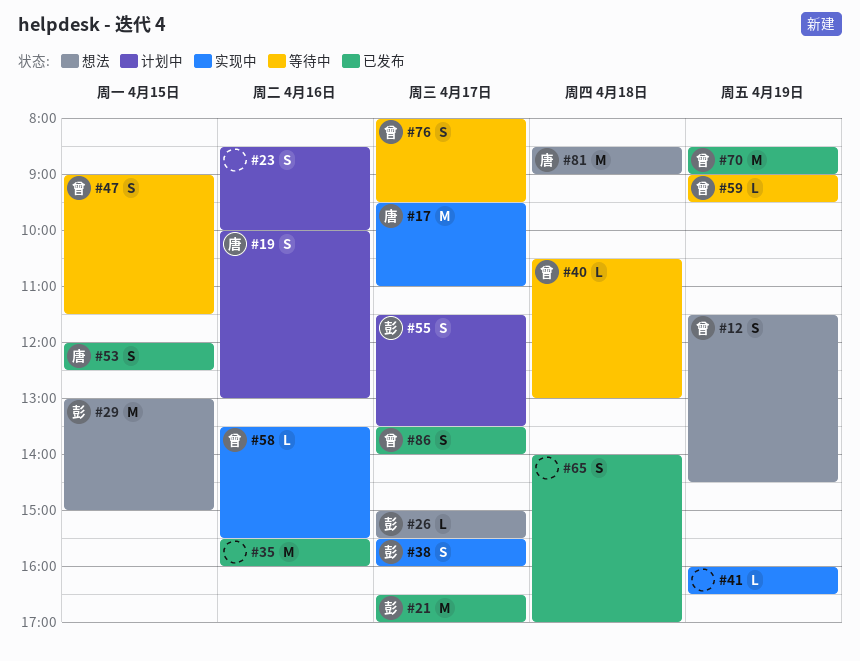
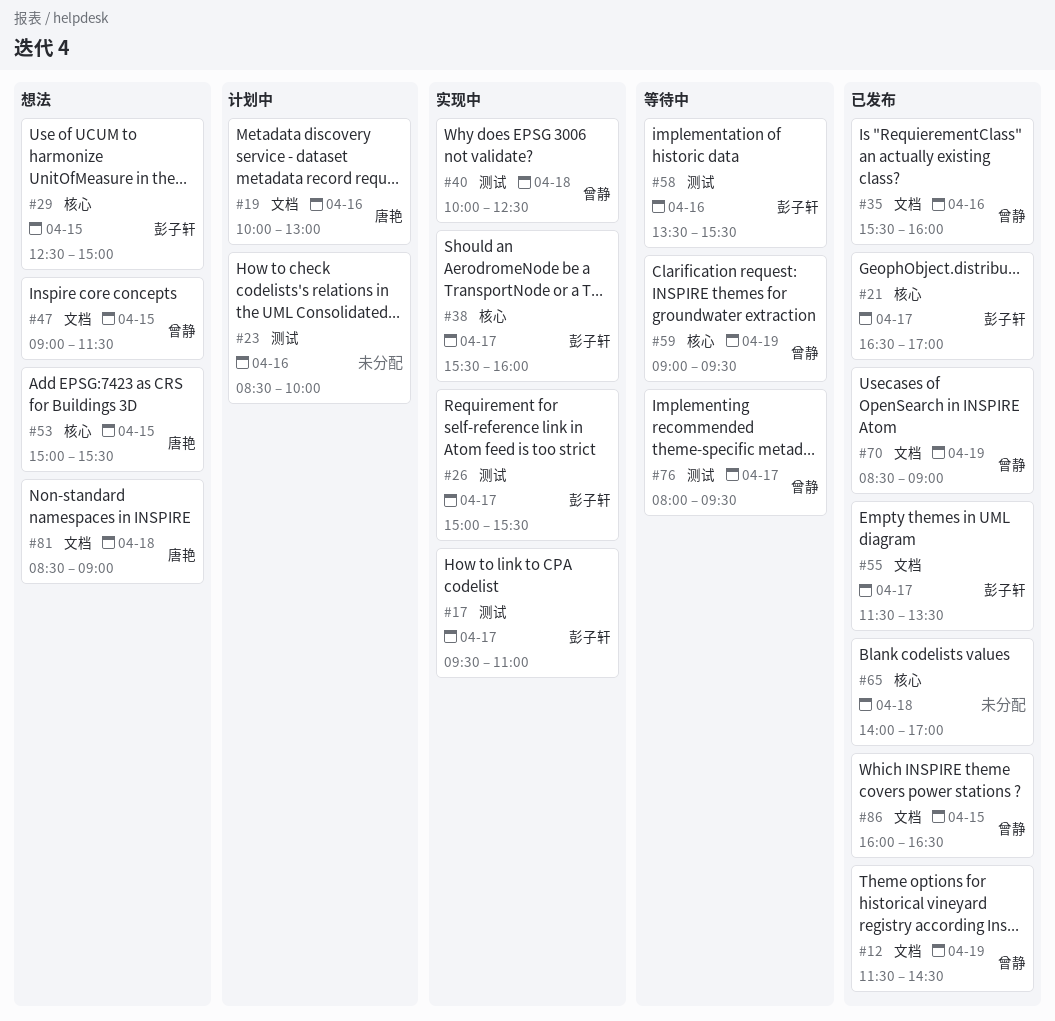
#12, status: 想法 -> 已发布
#17, owner: 唐艳 -> 彭子轩
#26, status: 想法 -> 实现中
#29, begins: 13:00 -> 12:30
#35, owner: none -> 曾静
#40, status: 等待中 -> 实现中
#40, begins: 10:30 -> 10:00
#40, ends: 13:00 -> 12:30
#41: present -> none
#47, status: 等待中 -> 想法
#53, status: 已发布 -> 想法
#53, begins: 12:00 -> 15:00
#53, ends: 12:30 -> 15:30
#55, status: 计划中 -> 已发布
#58, status: 实现中 -> 等待中
#58, owner: 曾静 -> 彭子轩
#86, day: Apr 17 -> Apr 15
#86, begins: 13:30 -> 16:00
#86, ends: 14:00 -> 16:30

